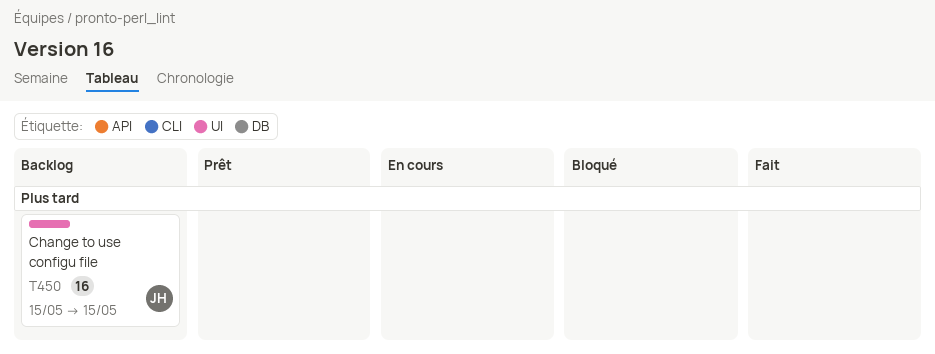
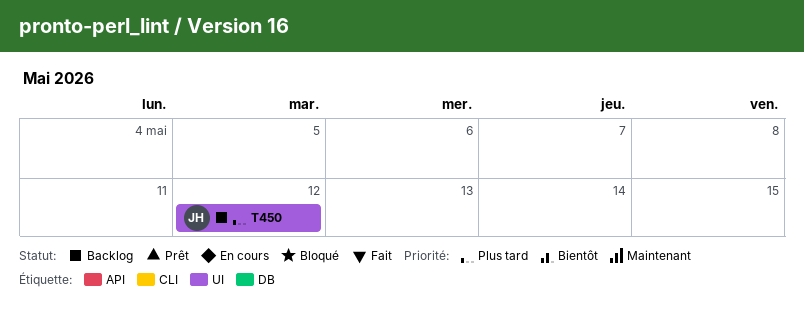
T450, start: May 15 -> May 12
T450, due: May 15 -> May 12

